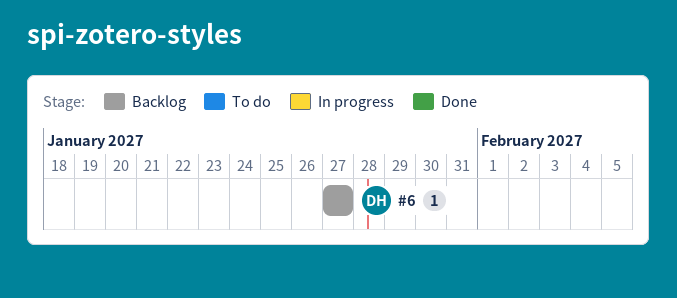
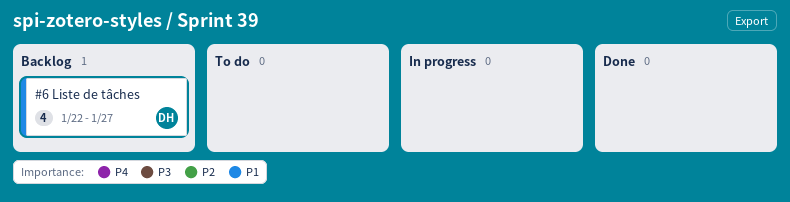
#6, estimate: 1 -> 4
#6, start: Jan 27 -> Jan 22

